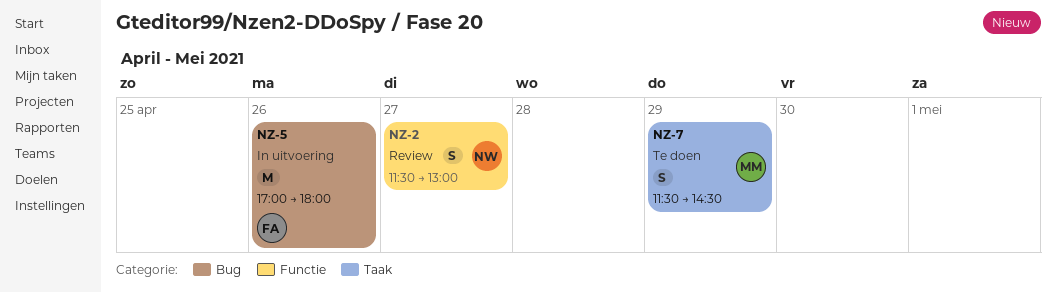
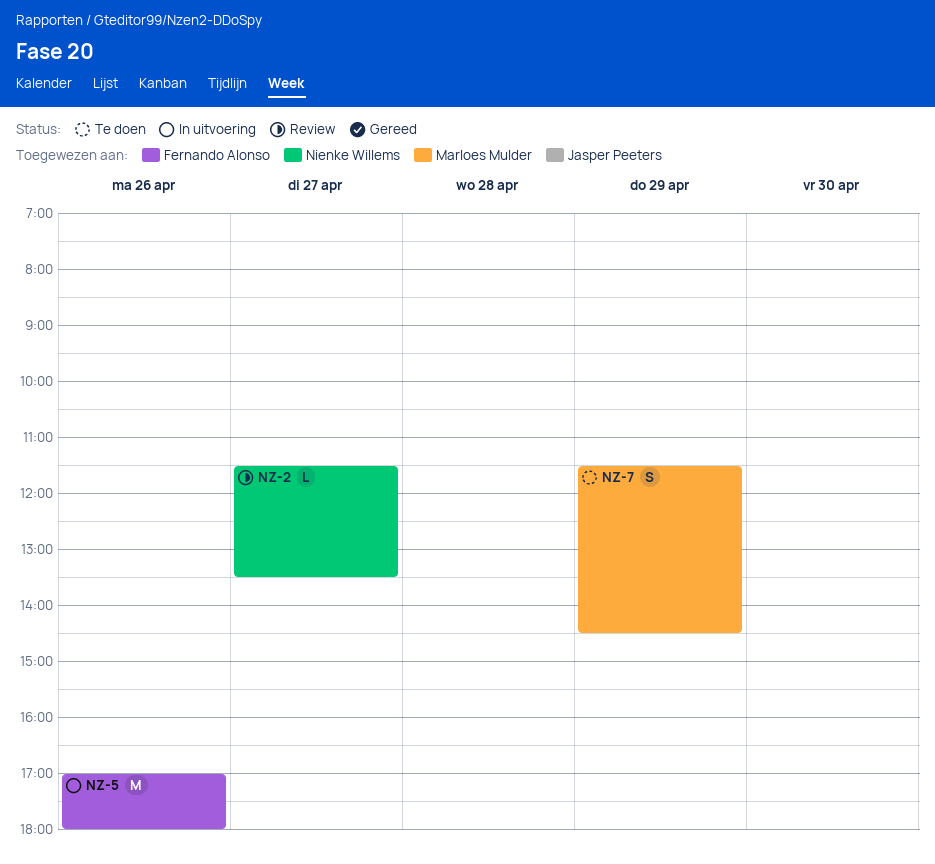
NZ-2, estimate: S -> L
NZ-2, ends: 13:00 -> 13:30

